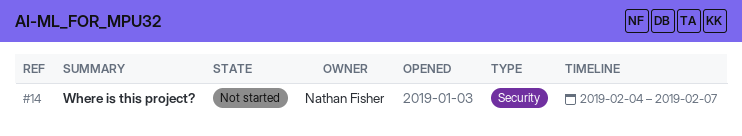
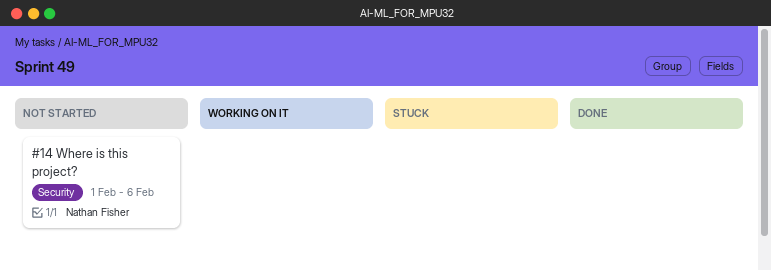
#14, start: Feb 4 -> Feb 1
#14, due: Feb 7 -> Feb 6

